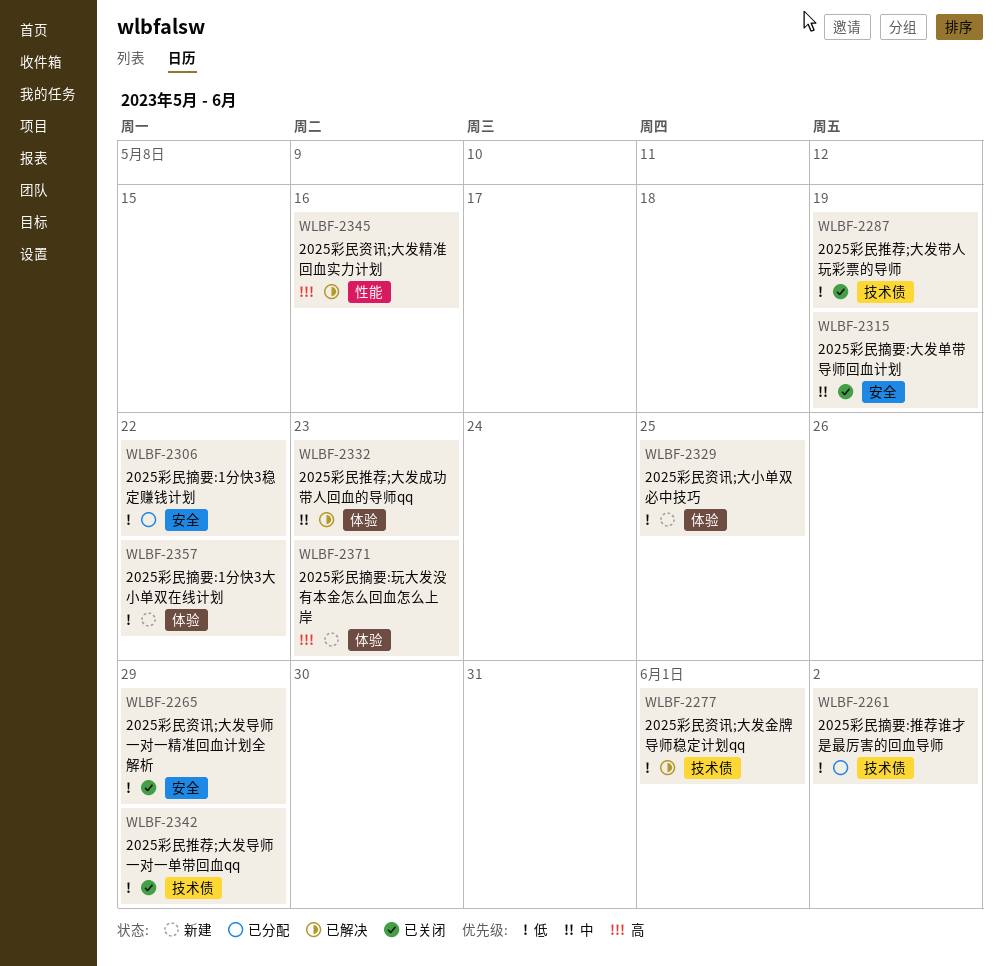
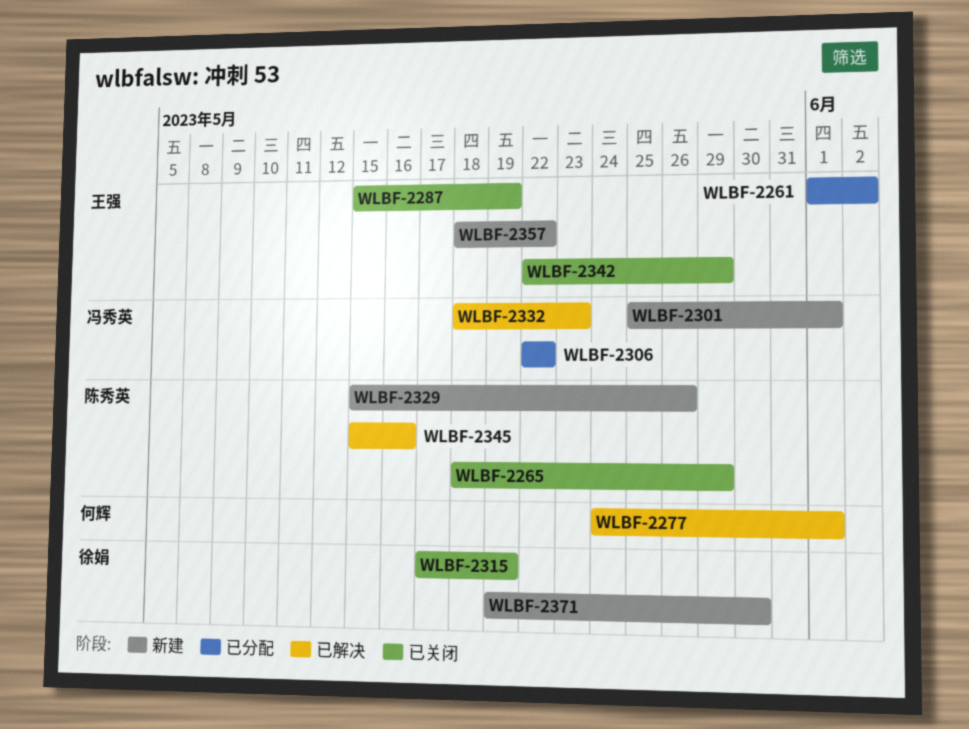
WLBF-2301: none -> present
WLBF-2329, due: May 25 -> May 26
WLBF-2371, due: May 23 -> May 30

